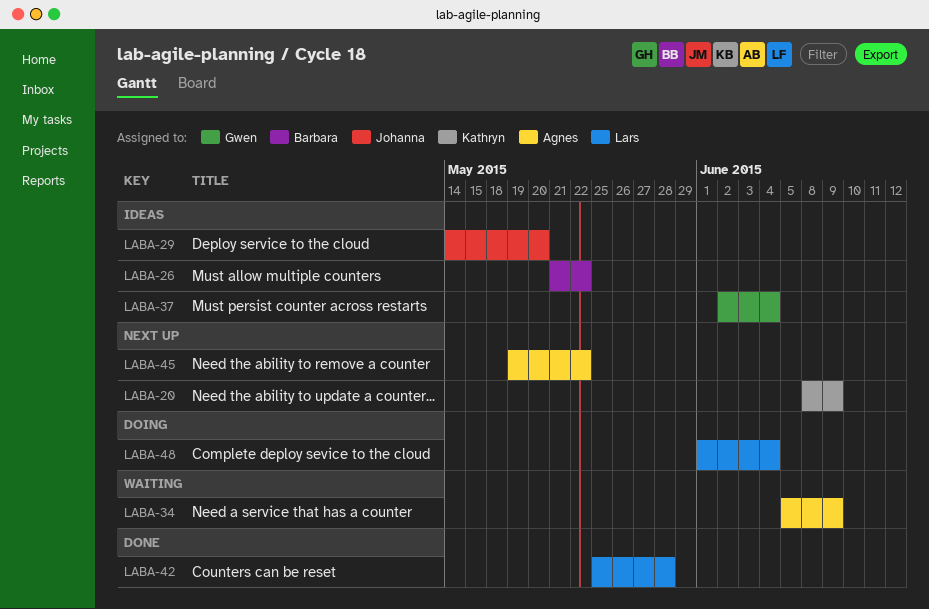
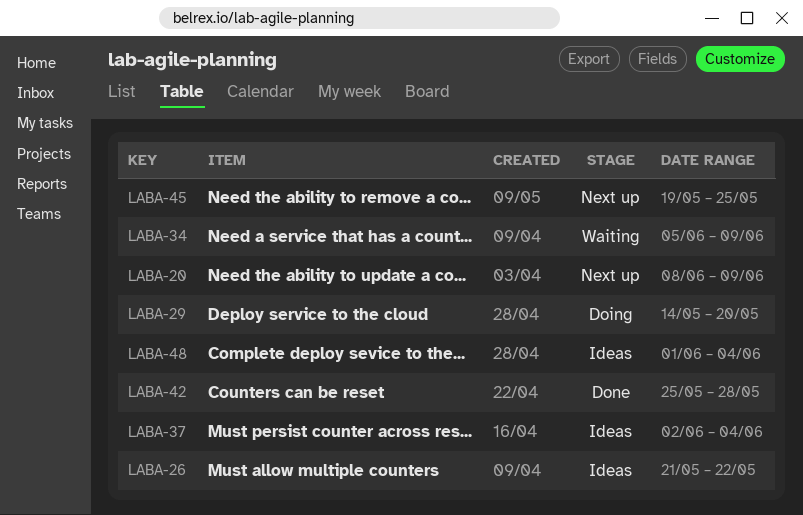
LABA-29, status: Ideas -> Doing
LABA-45, due: May 22 -> May 25
LABA-48, status: Doing -> Ideas

